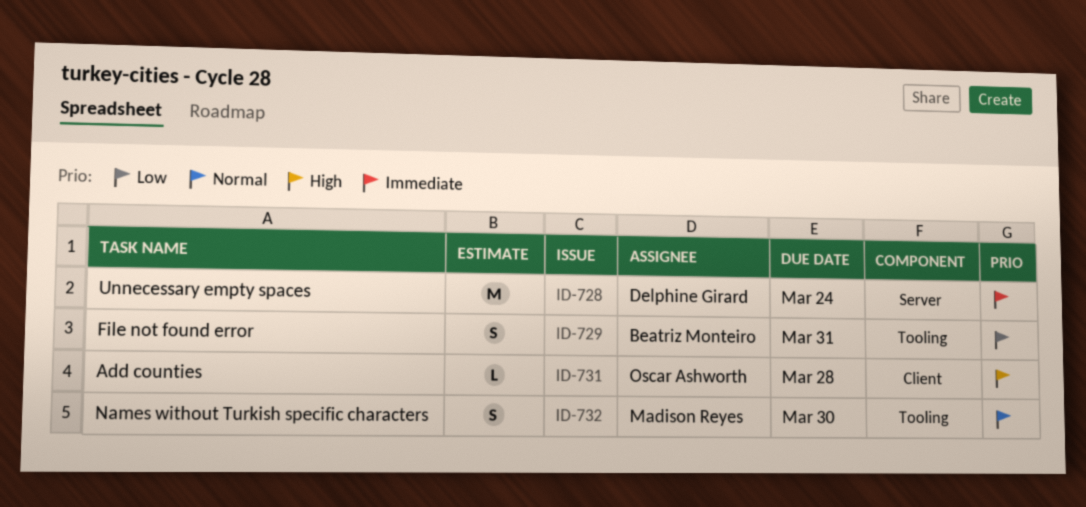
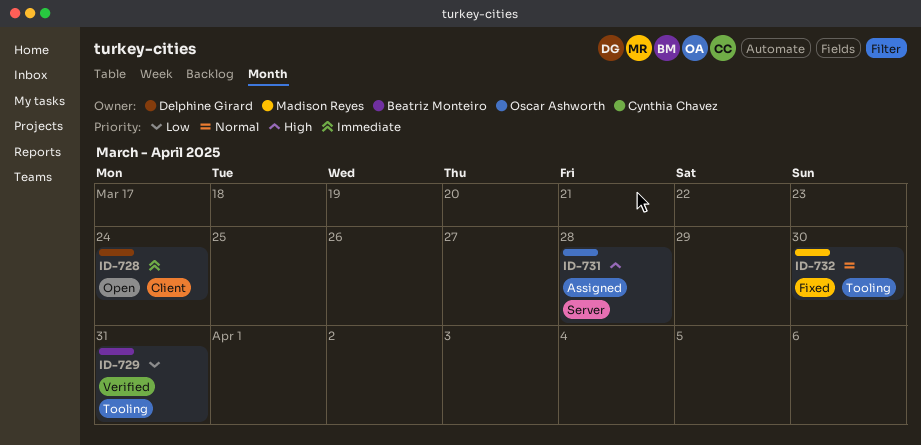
ID-728, label: Server -> Client
ID-731, label: Client -> Server

